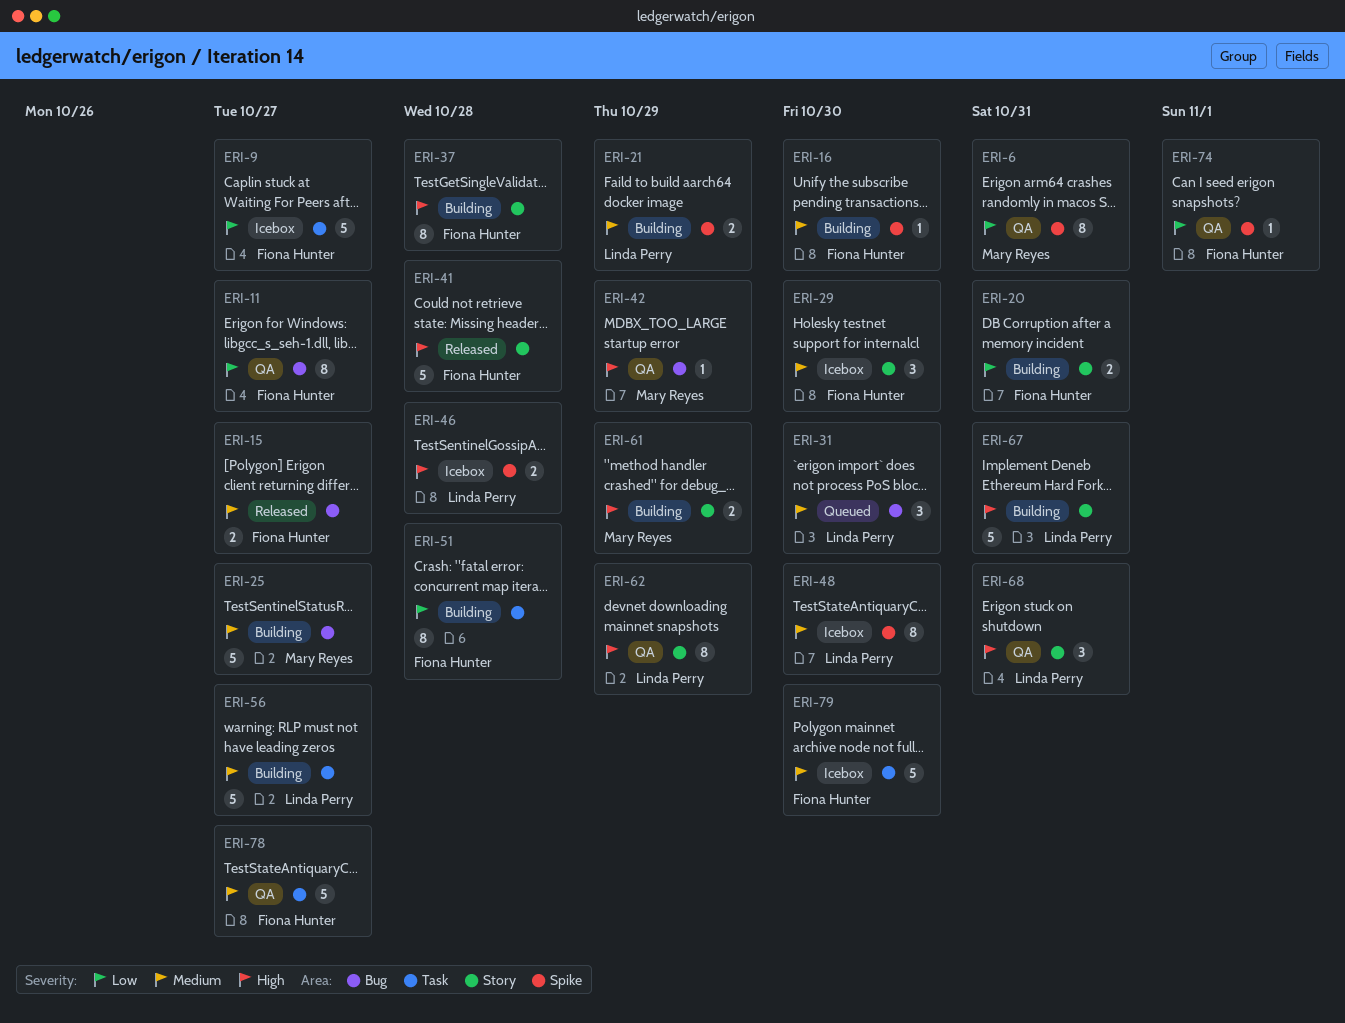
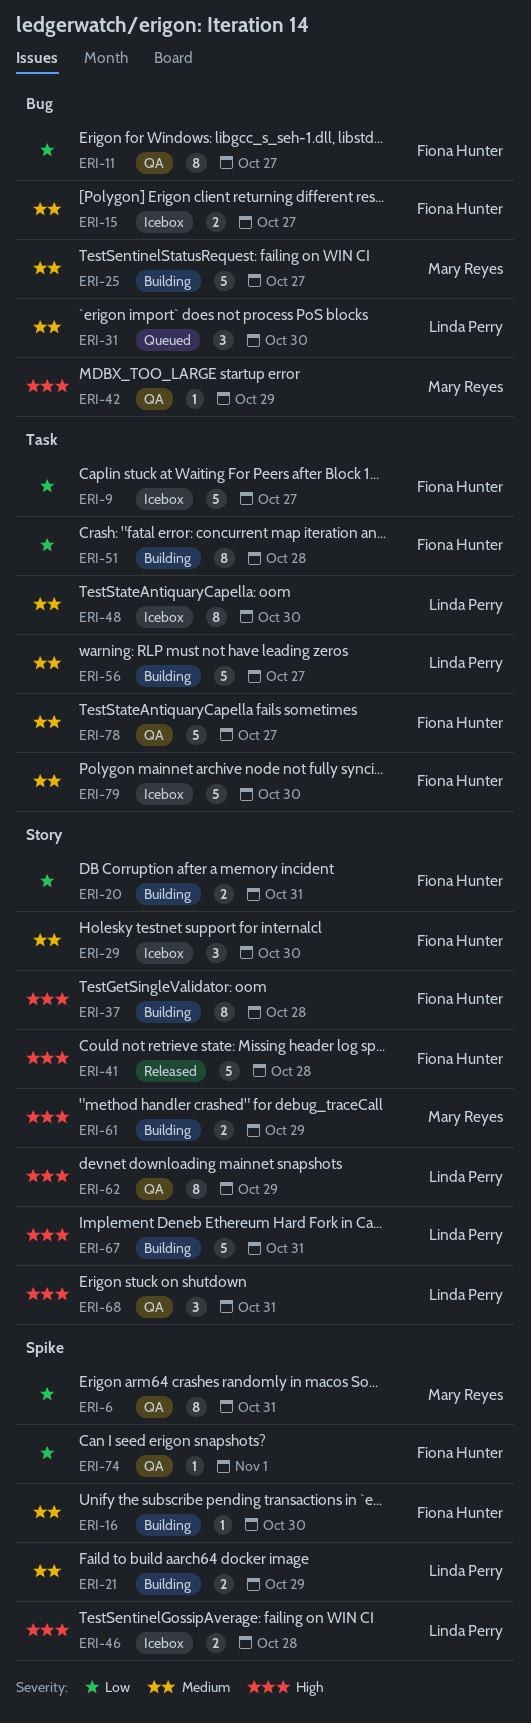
ERI-15, status: Released -> Icebox
ERI-48, label: Spike -> Task

